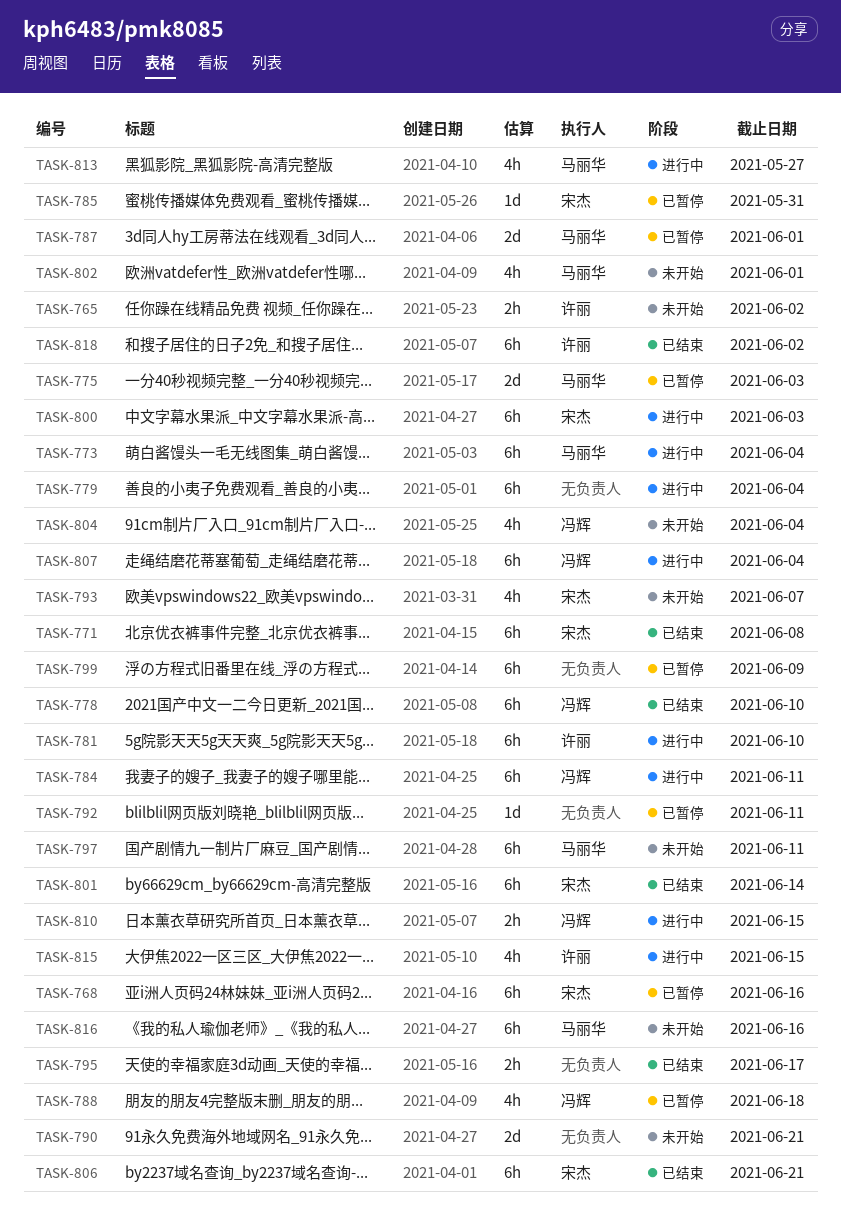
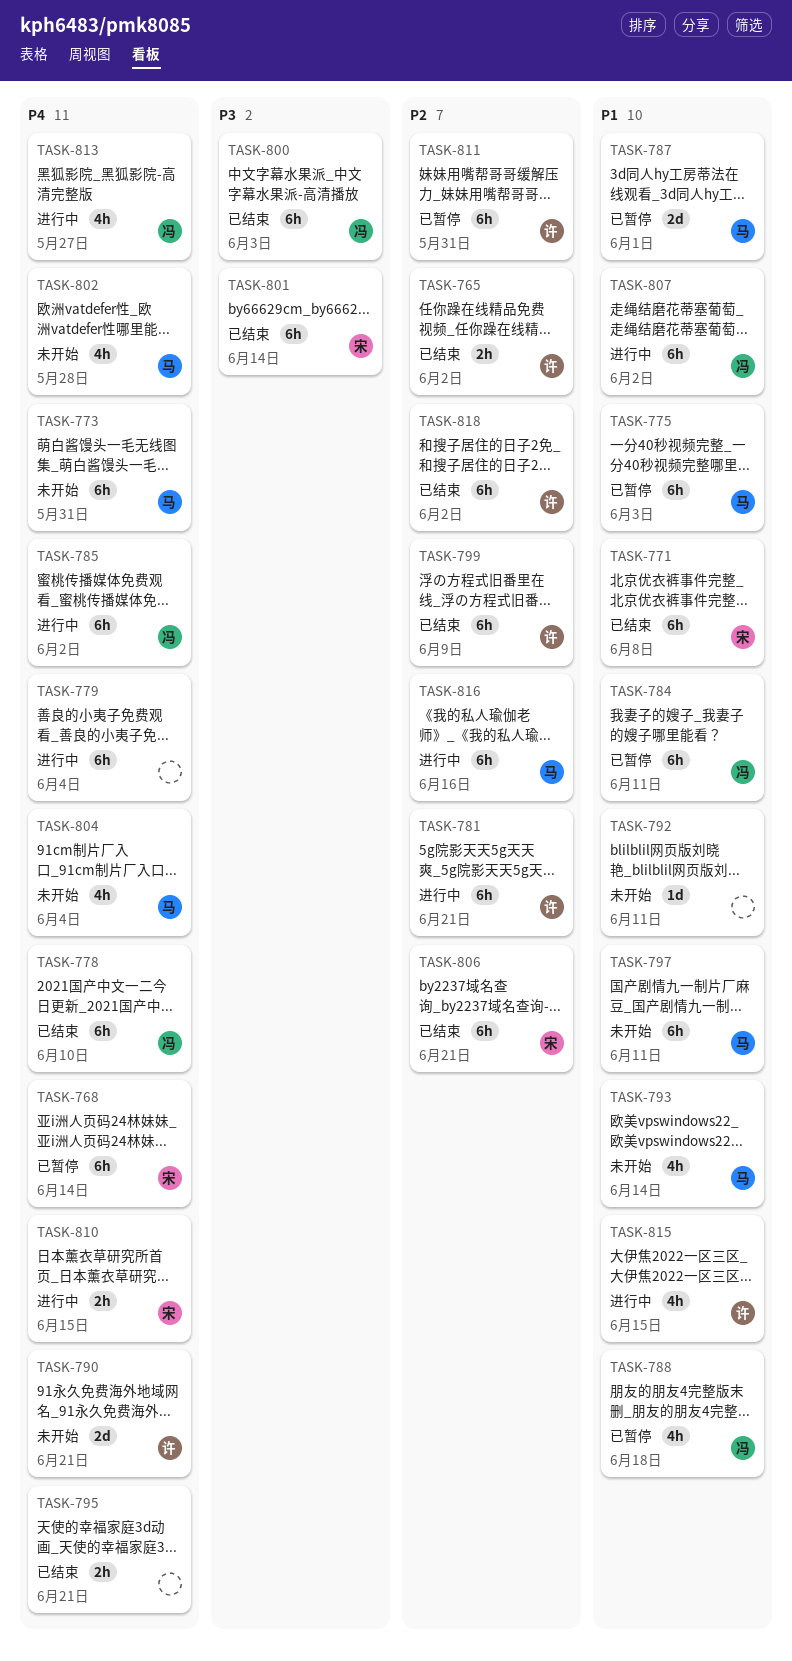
TASK-765, status: 未开始 -> 已结束
TASK-768, due: Jun 16 -> Jun 14
TASK-773, status: 进行中 -> 未开始
TASK-773, due: Jun 4 -> May 31
TASK-775, estimate: 2d -> 6h
TASK-781, due: Jun 10 -> Jun 21
TASK-784, status: 进行中 -> 已暂停
TASK-785, status: 已暂停 -> 进行中
TASK-785, owner: 宋杰 -> 冯辉
TASK-785, estimate: 1d -> 6h
TASK-785, due: May 31 -> Jun 2
TASK-790, owner: none -> 许丽
TASK-792, status: 已暂停 -> 未开始
TASK-793, owner: 宋杰 -> 马丽华
TASK-793, due: Jun 7 -> Jun 14
TASK-795, due: Jun 17 -> Jun 21
TASK-799, status: 已暂停 -> 已结束
TASK-799, owner: none -> 许丽
TASK-800, status: 进行中 -> 已结束
TASK-800, owner: 宋杰 -> 冯辉
TASK-802, due: Jun 1 -> May 28
TASK-804, owner: 冯辉 -> 马丽华
TASK-807, due: Jun 4 -> Jun 2
TASK-810, owner: 冯辉 -> 宋杰
TASK-811: none -> present
TASK-813, owner: 马丽华 -> 冯辉
TASK-816, status: 未开始 -> 进行中

